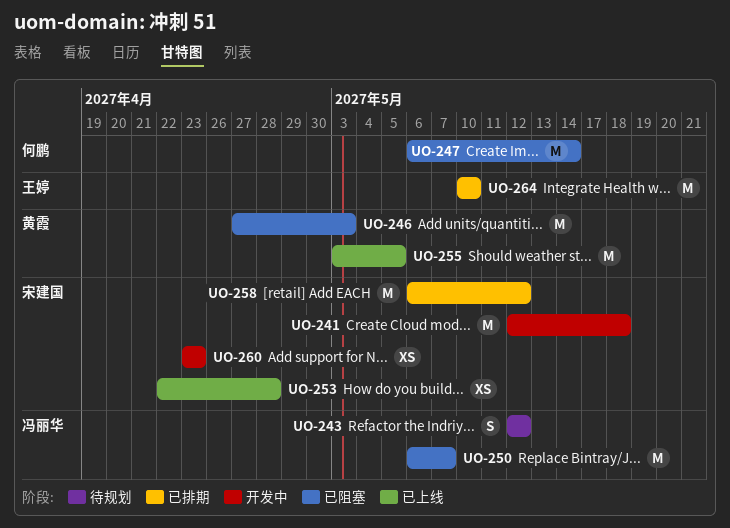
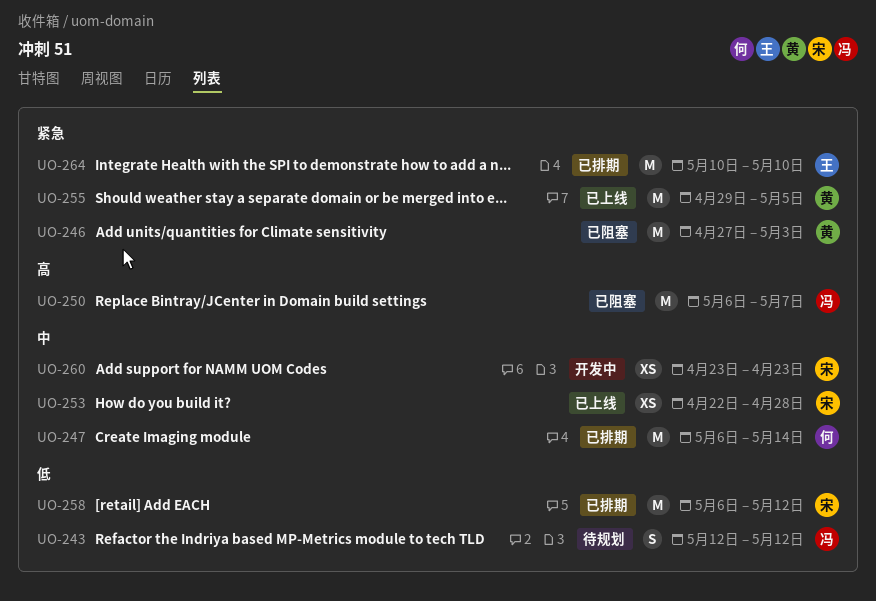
UO-241: present -> none
UO-247, status: 已阻塞 -> 已排期
UO-255, start: May 3 -> Apr 29

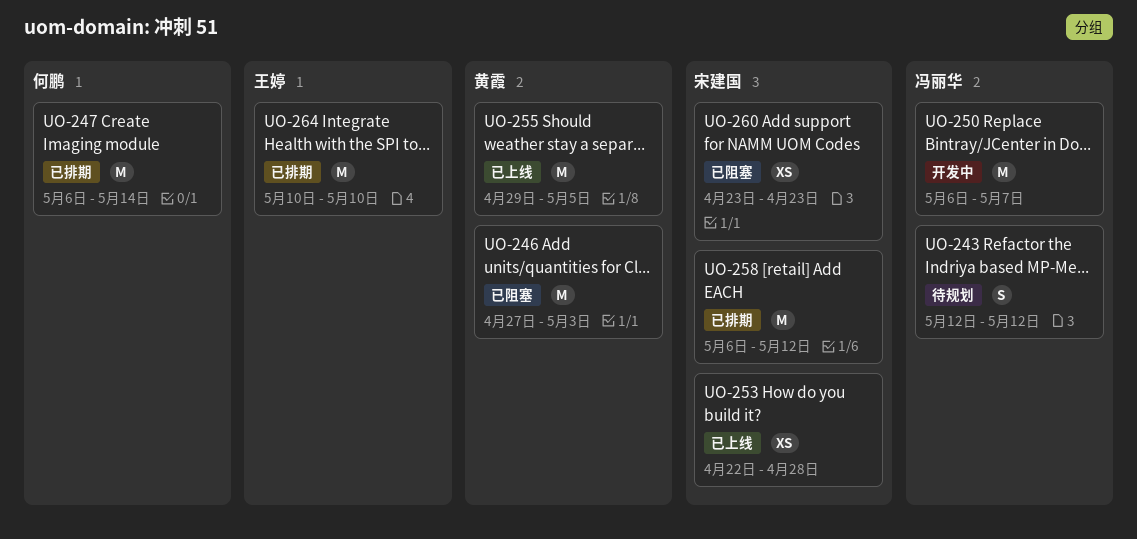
UO-250, status: 已阻塞 -> 开发中
UO-260, status: 开发中 -> 已阻塞

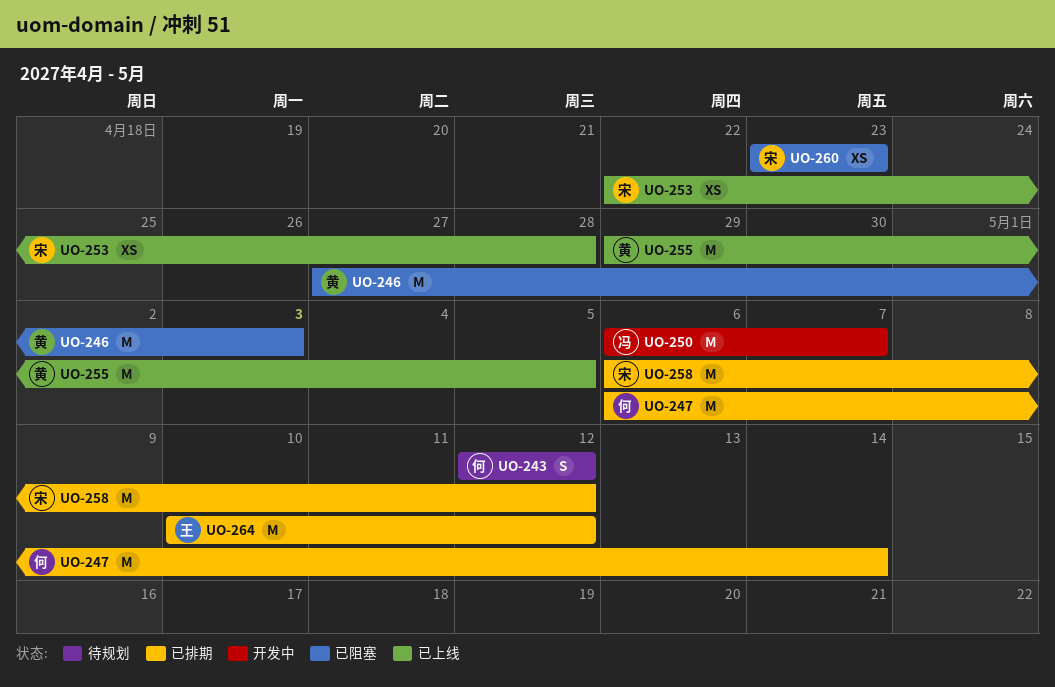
UO-243, owner: 冯丽华 -> 何鹏
UO-264, due: May 10 -> May 12

